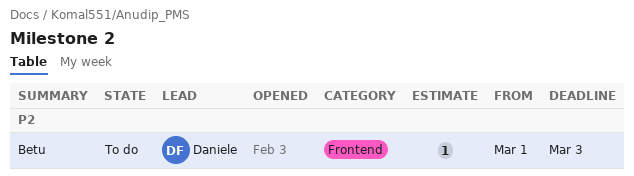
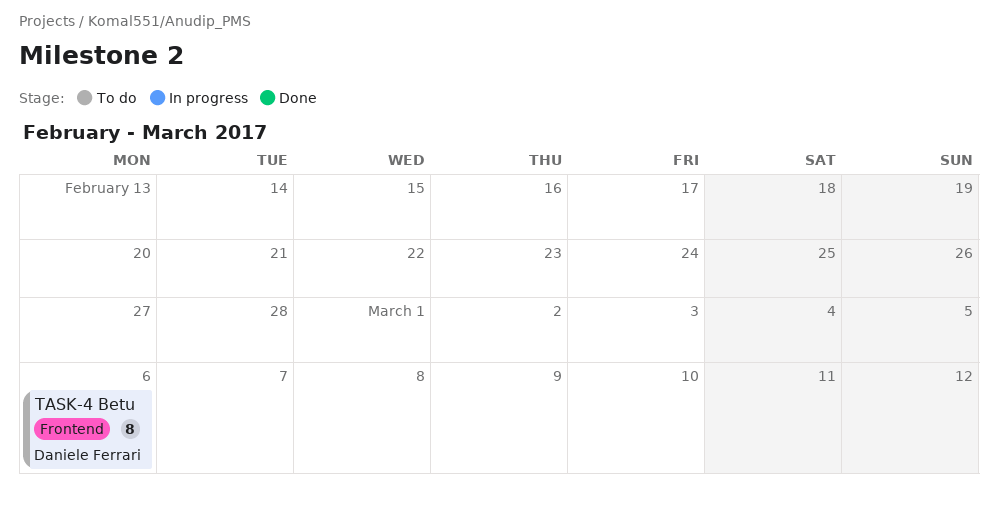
Betu, estimate: 1 -> 8
Betu, due: Mar 3 -> Mar 6

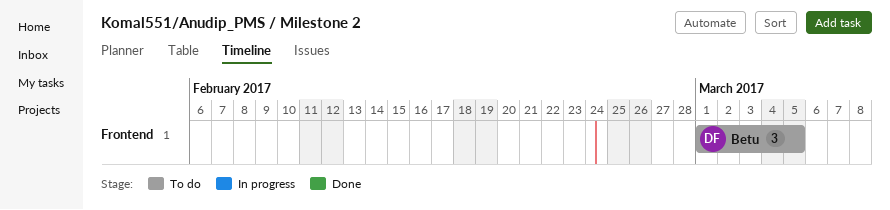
Betu, estimate: 8 -> 3
Betu, due: Mar 6 -> Mar 5

